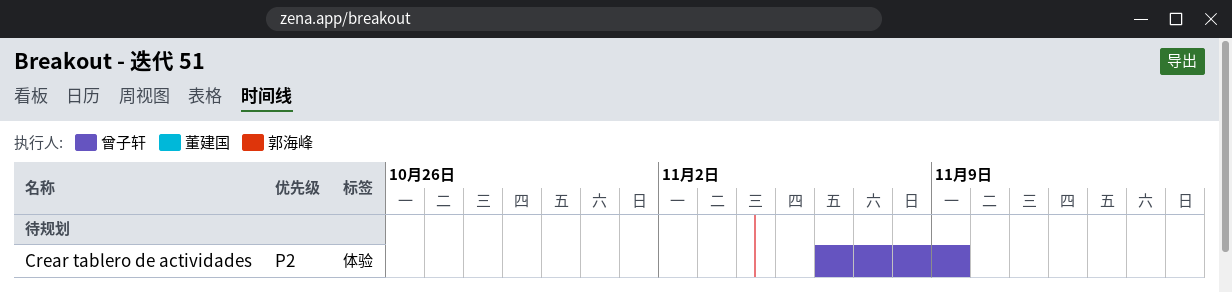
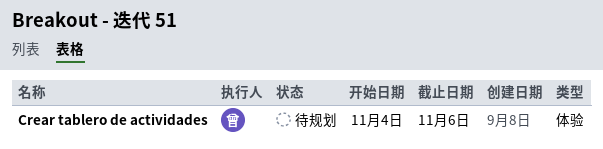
Crear tablero de actividades, start: Nov 6 -> Nov 4
Crear tablero de actividades, due: Nov 9 -> Nov 6

